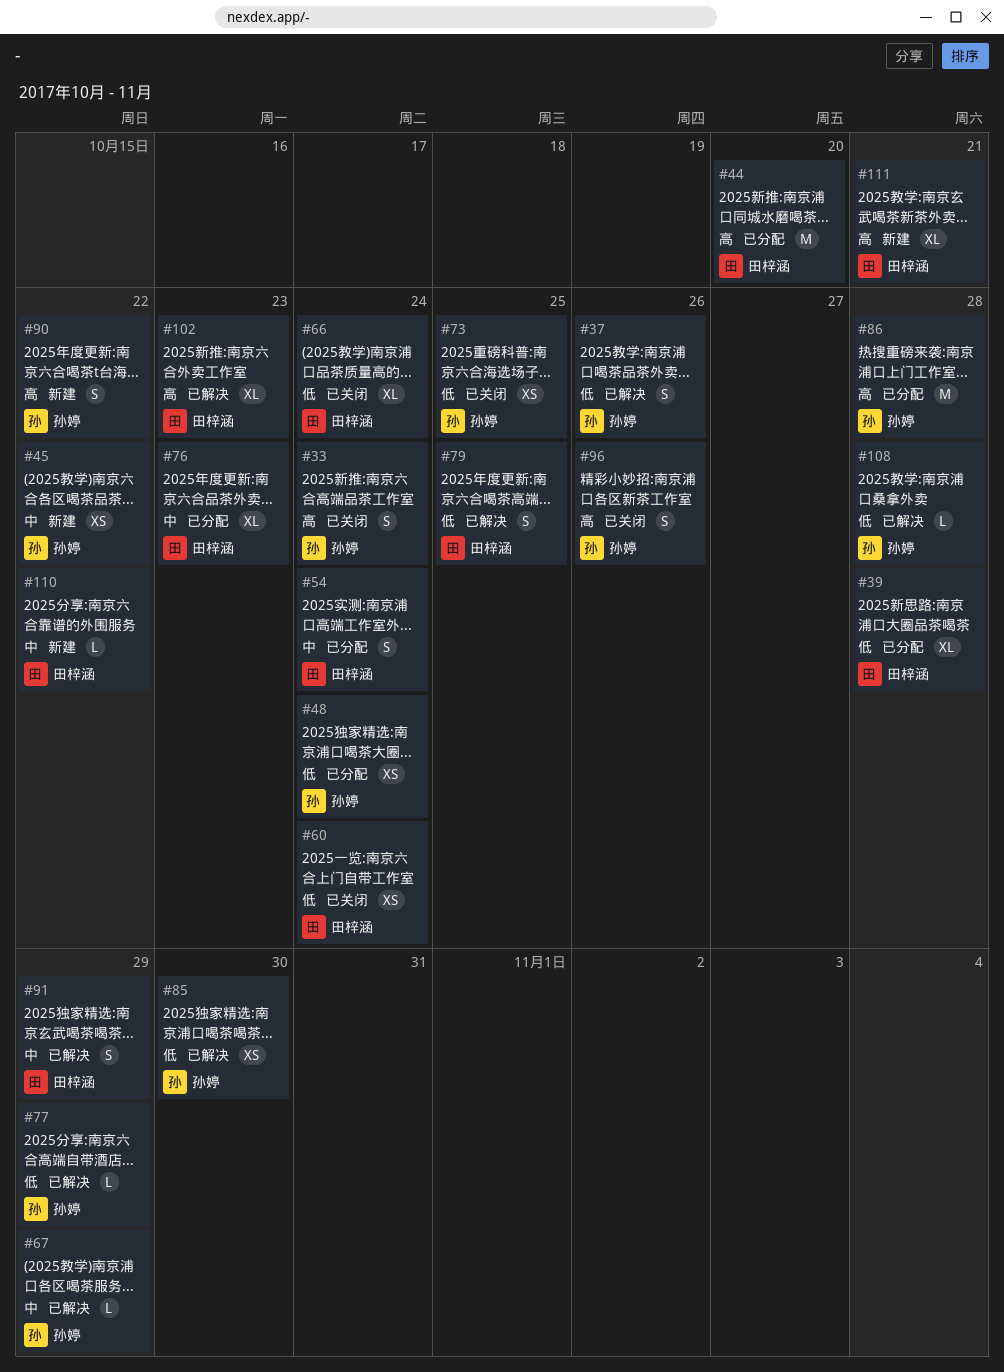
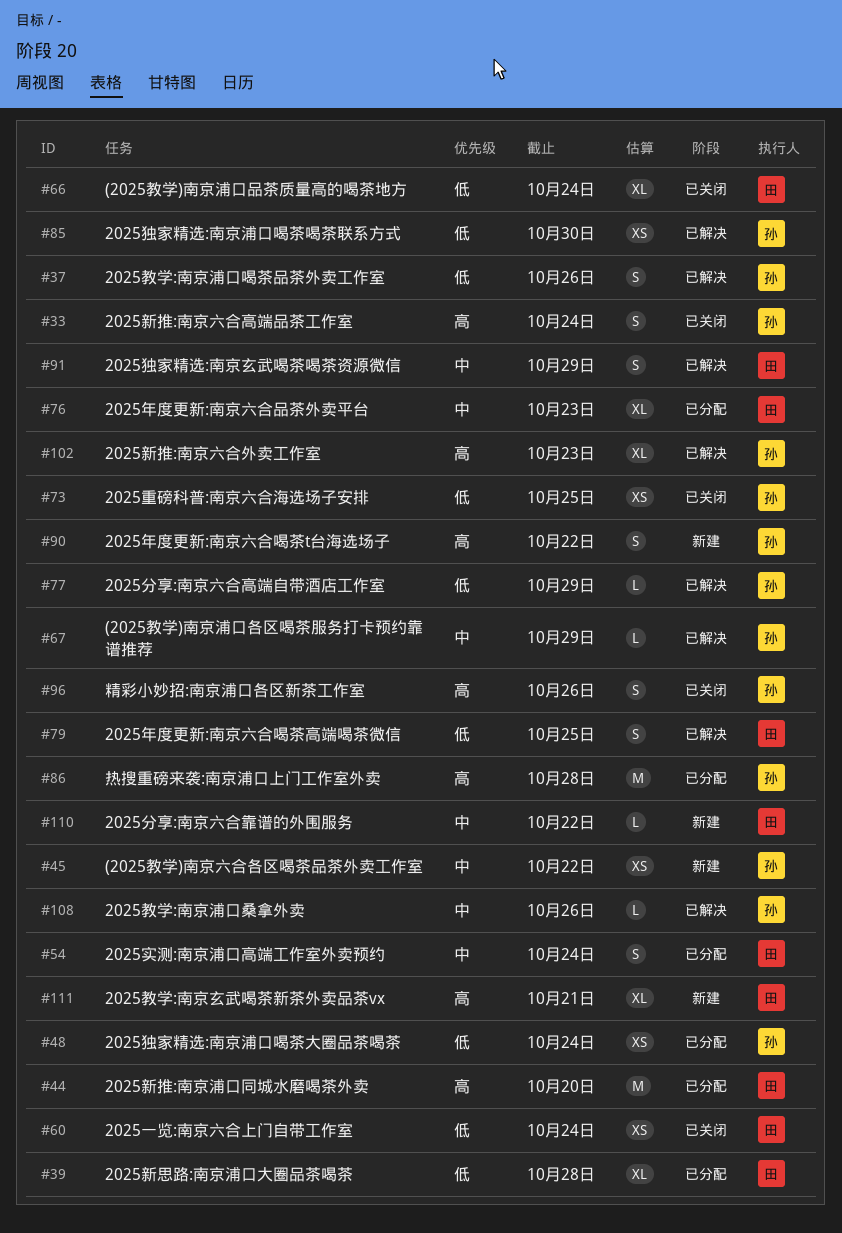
#102, owner: 田梓涵 -> 孙婷
#108, priority: 低 -> 中
#108, due: Oct 28 -> Oct 26

